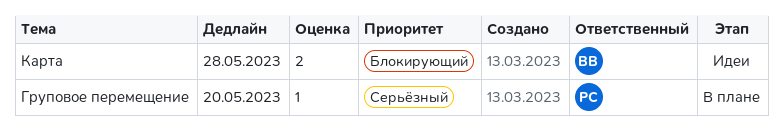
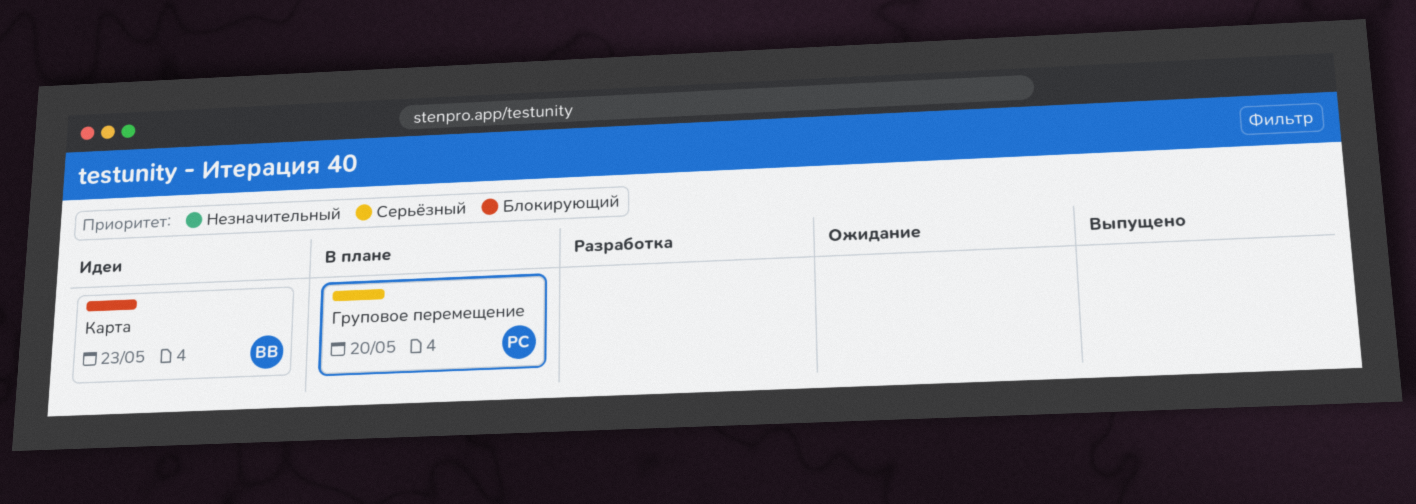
Карта, due: May 28 -> May 23

